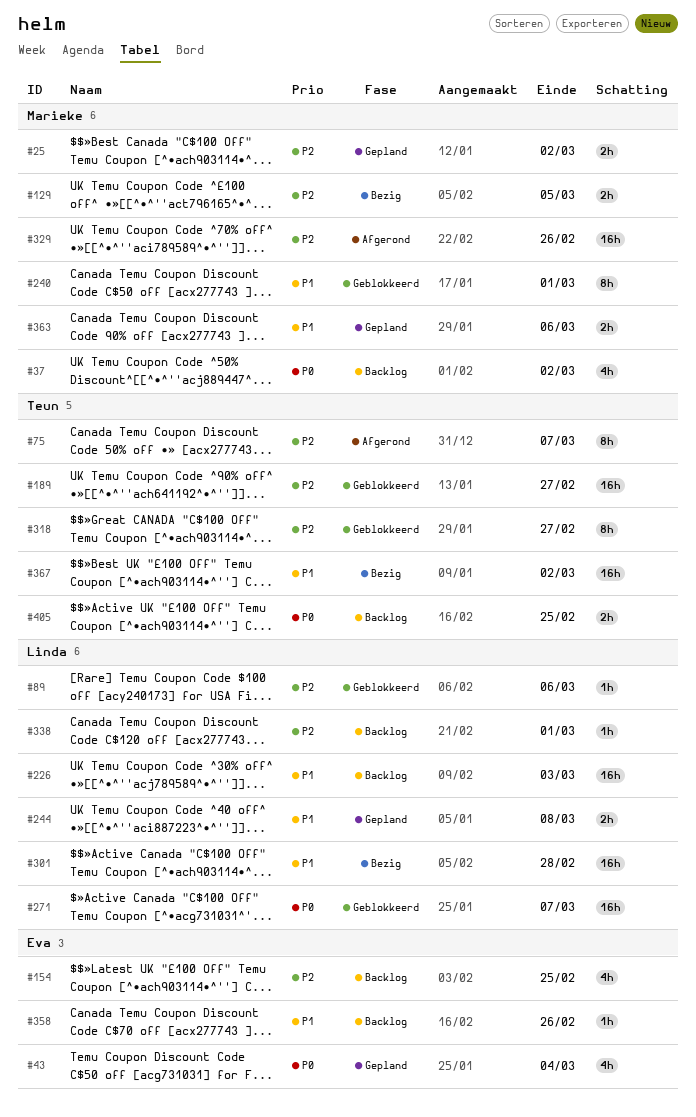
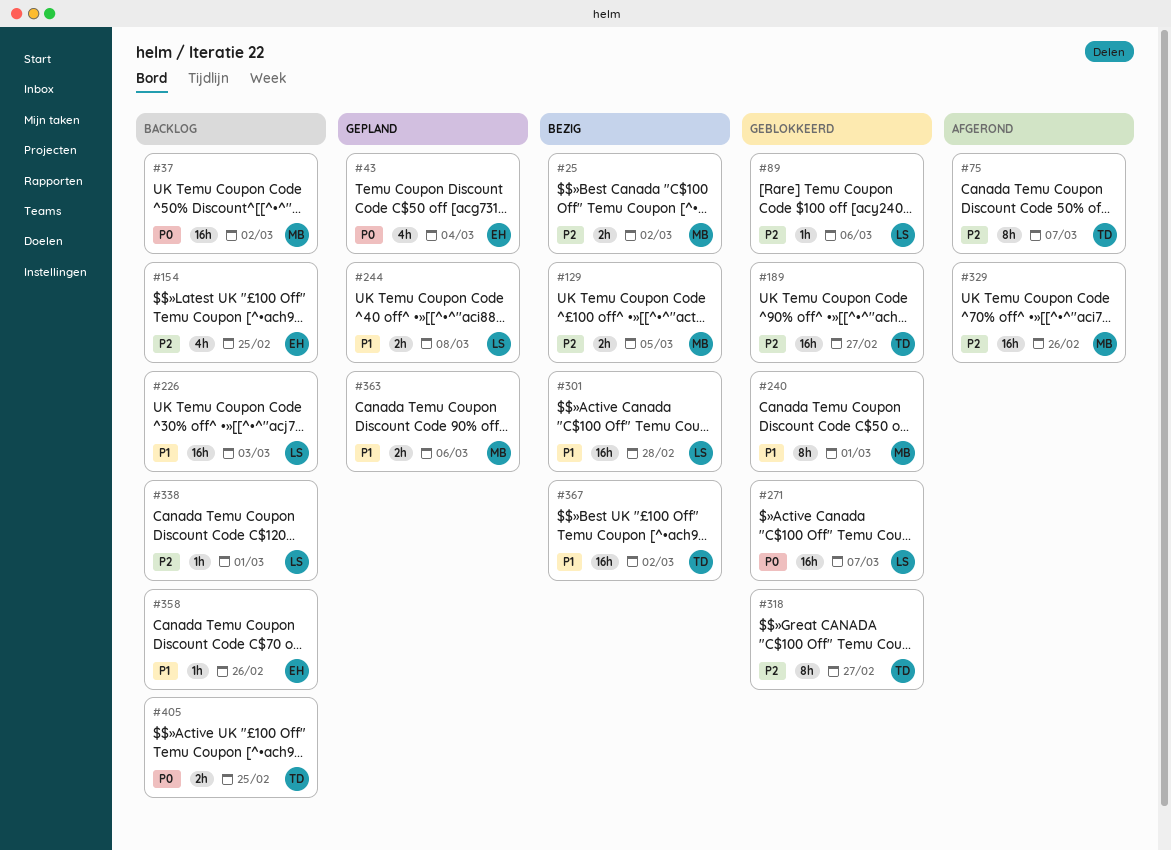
#25, status: Gepland -> Bezig
#37, estimate: 4h -> 16h

